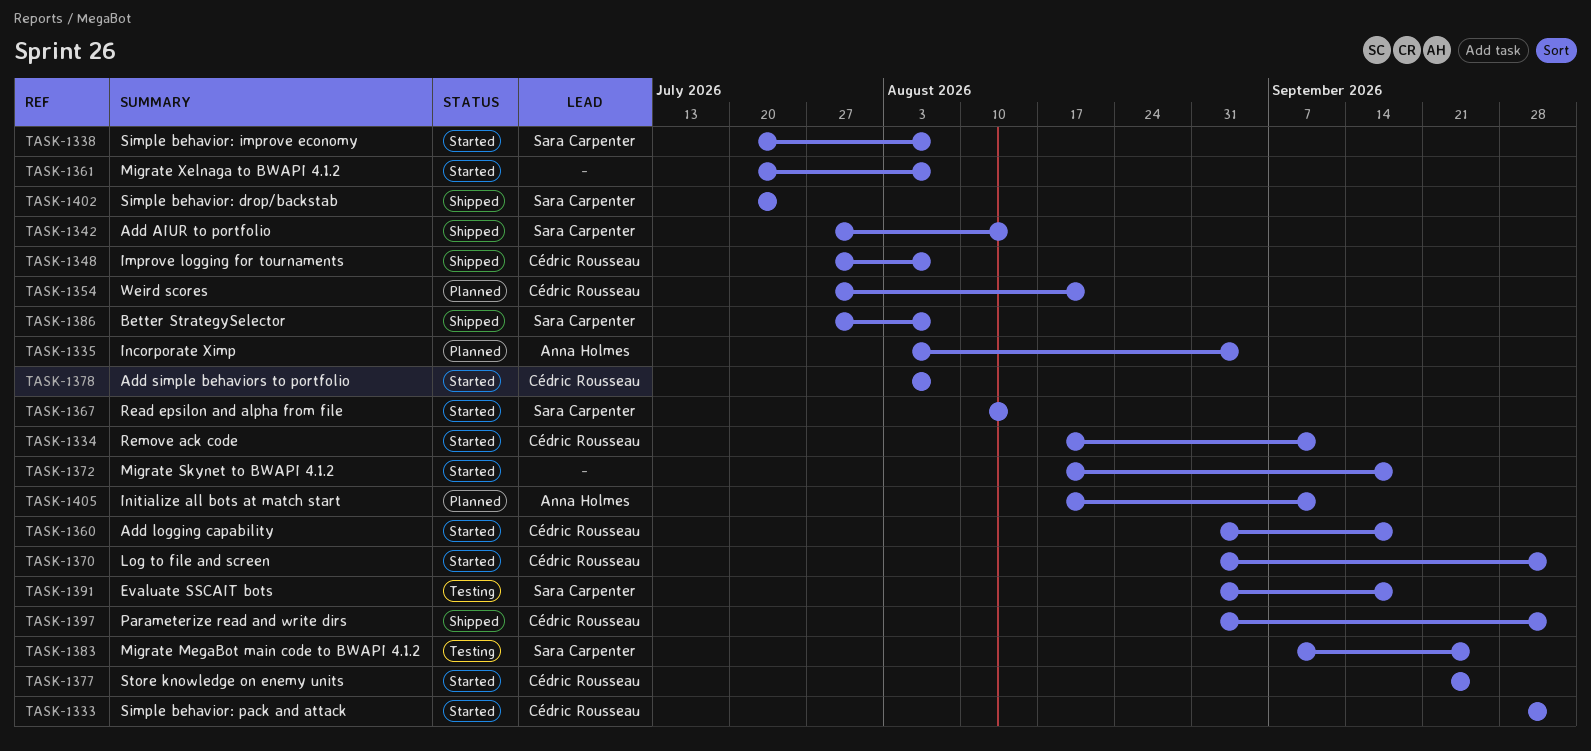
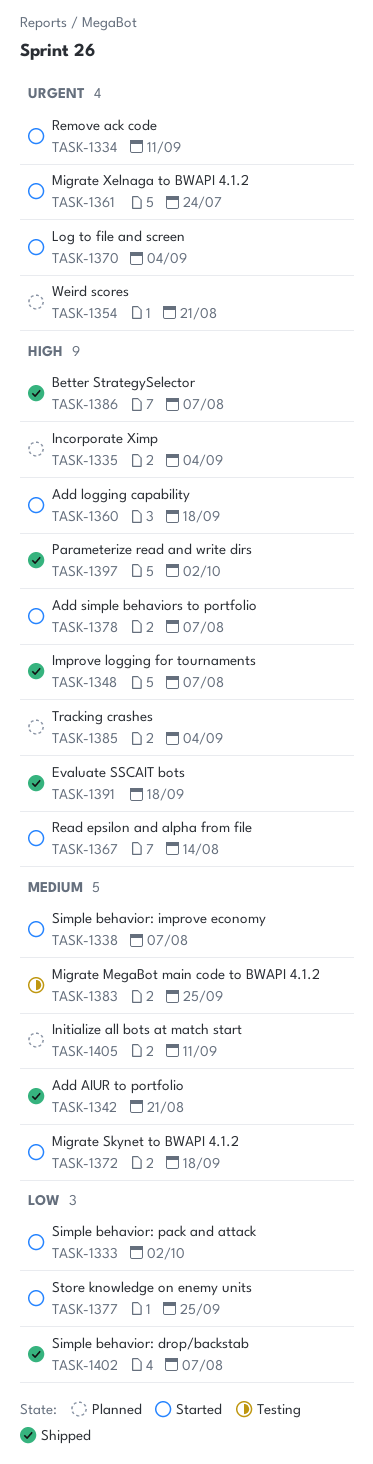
TASK-1342, due: Aug 14 -> Aug 21
TASK-1361, due: Aug 7 -> Jul 24
TASK-1370, due: Oct 2 -> Sep 4
TASK-1385: none -> present
TASK-1391, status: Testing -> Shipped
TASK-1402, due: Jul 24 -> Aug 7

